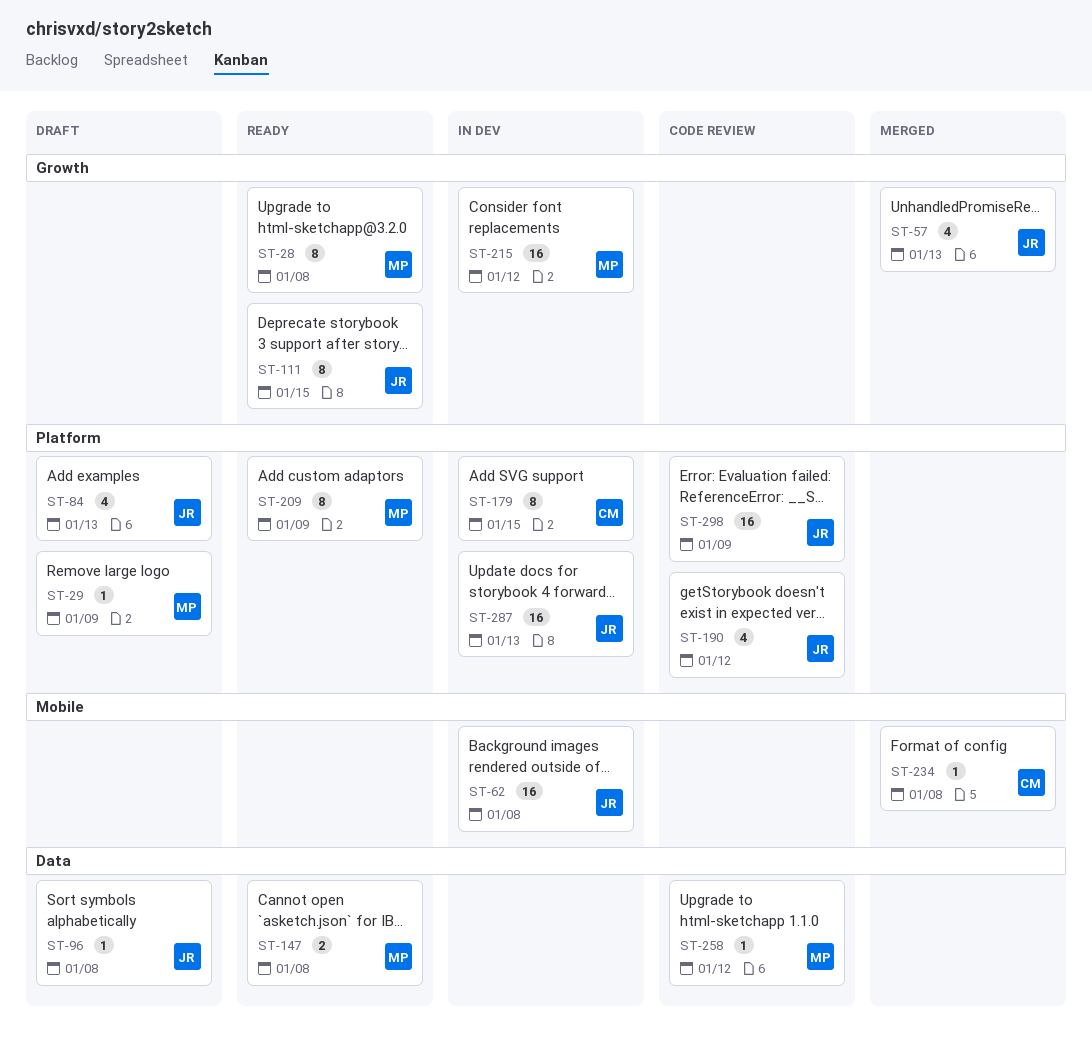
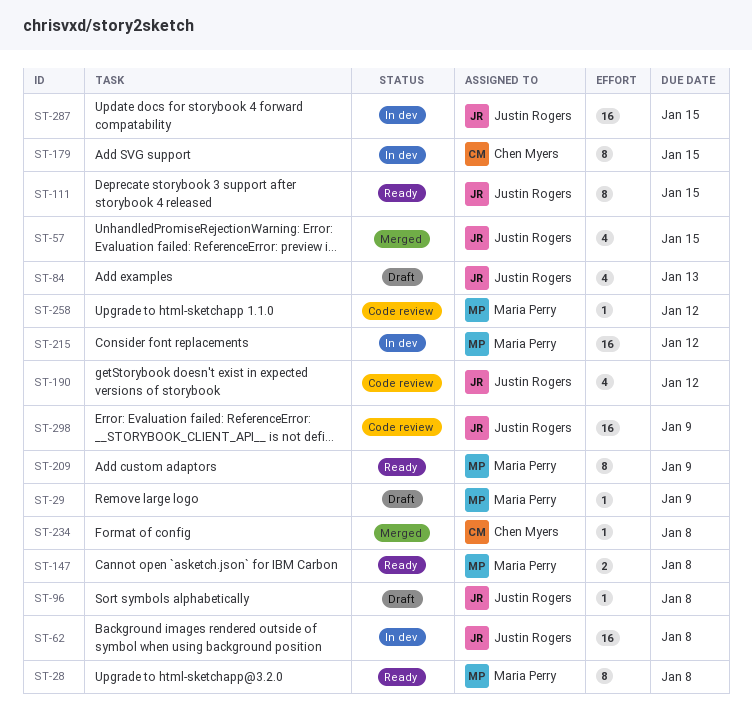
ST-57, due: Jan 13 -> Jan 15
ST-287, due: Jan 13 -> Jan 15

